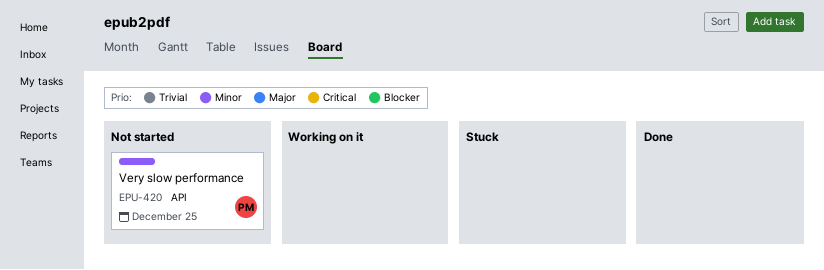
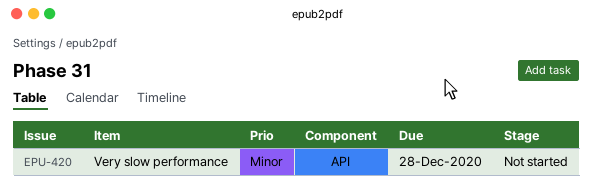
EPU-420, due: Dec 25 -> Dec 28

